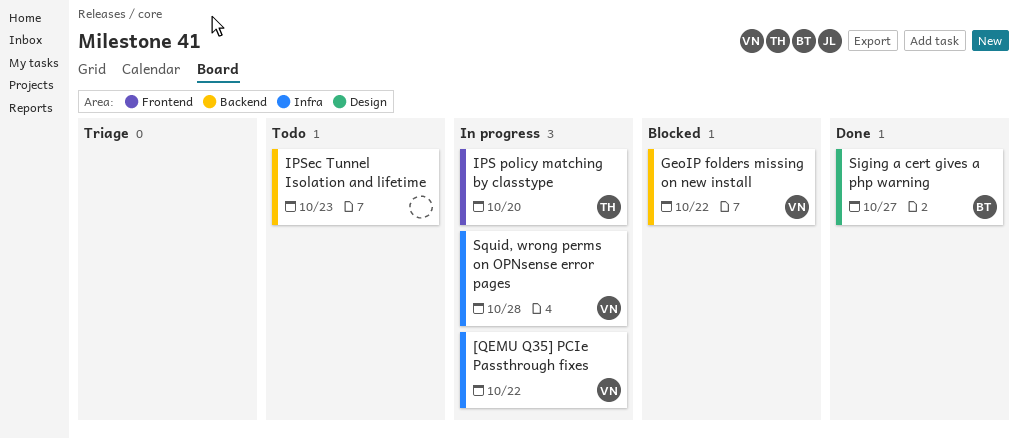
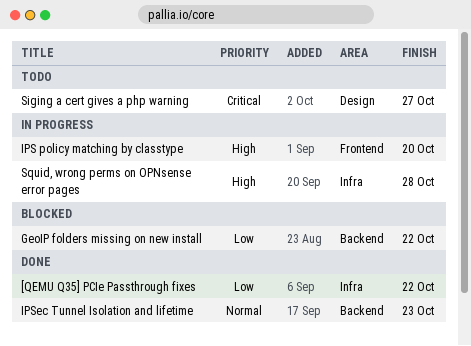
[QEMU Q35] PCIe Passthrough fixes, status: In progress -> Done
IPSec Tunnel Isolation and lifetime, status: Todo -> Done
Siging a cert gives a php warning, status: Done -> Todo

